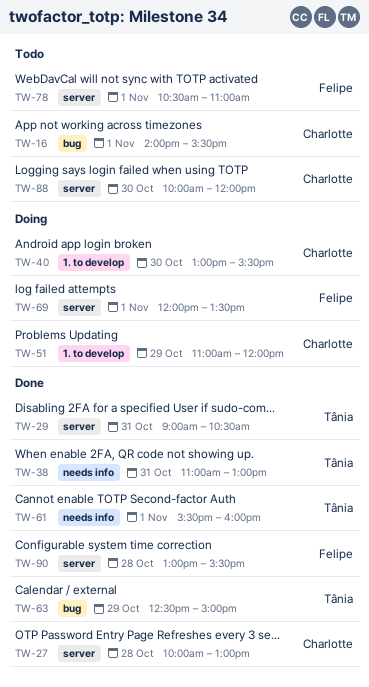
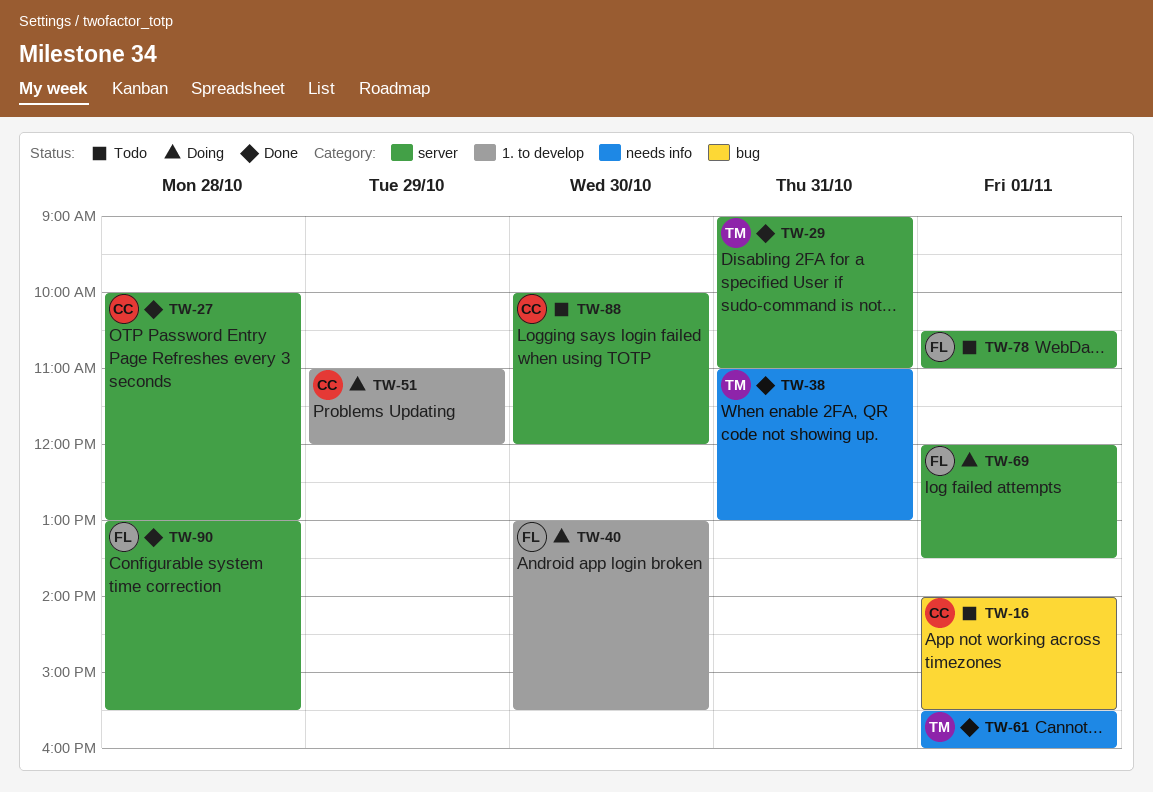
TW-29, ends: 10:30 -> 11:00
TW-40, owner: Charlotte -> Felipe
TW-63: present -> none

